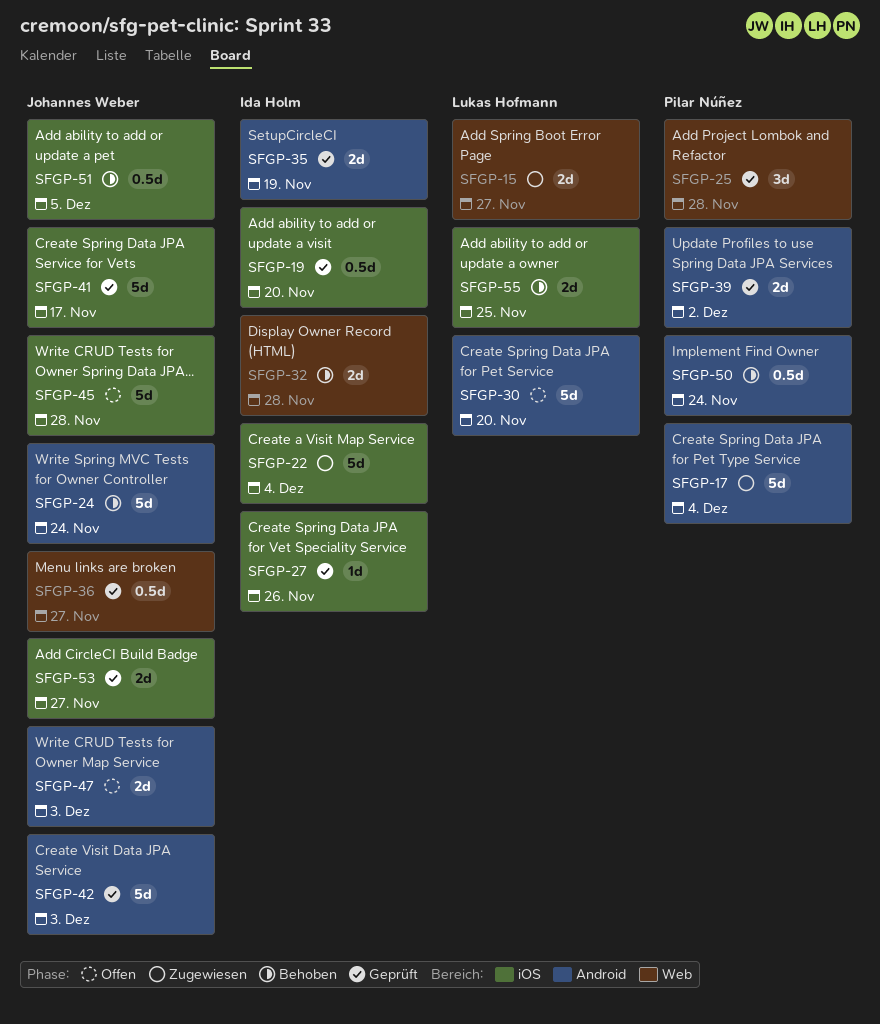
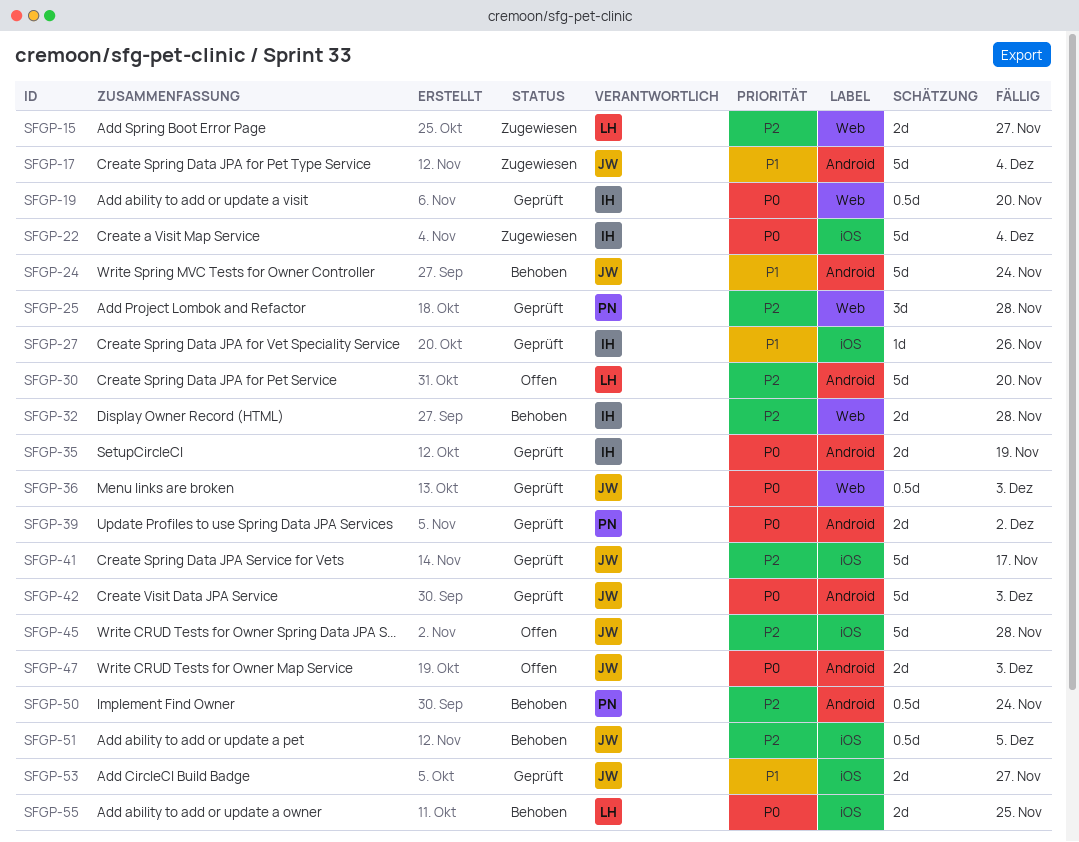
SFGP-17, owner: Pilar Núñez -> Johannes Weber
SFGP-19, label: iOS -> Web
SFGP-36, due: Nov 27 -> Dec 3

